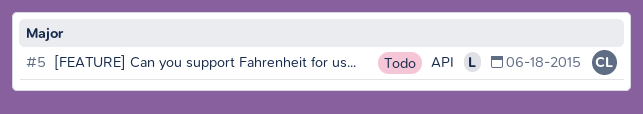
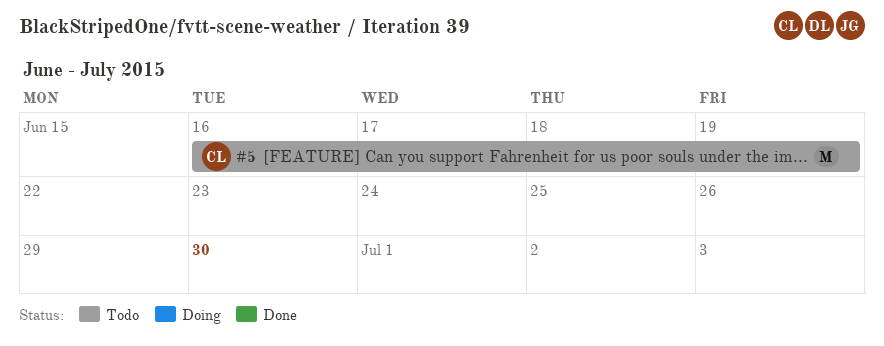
#5, estimate: L -> M
#5, due: Jun 18 -> Jun 19

